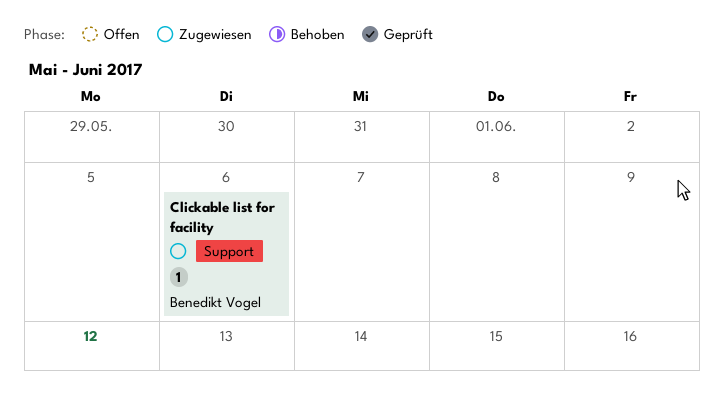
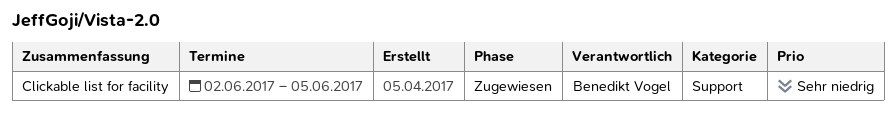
Clickable list for facility, due: Jun 6 -> Jun 5

